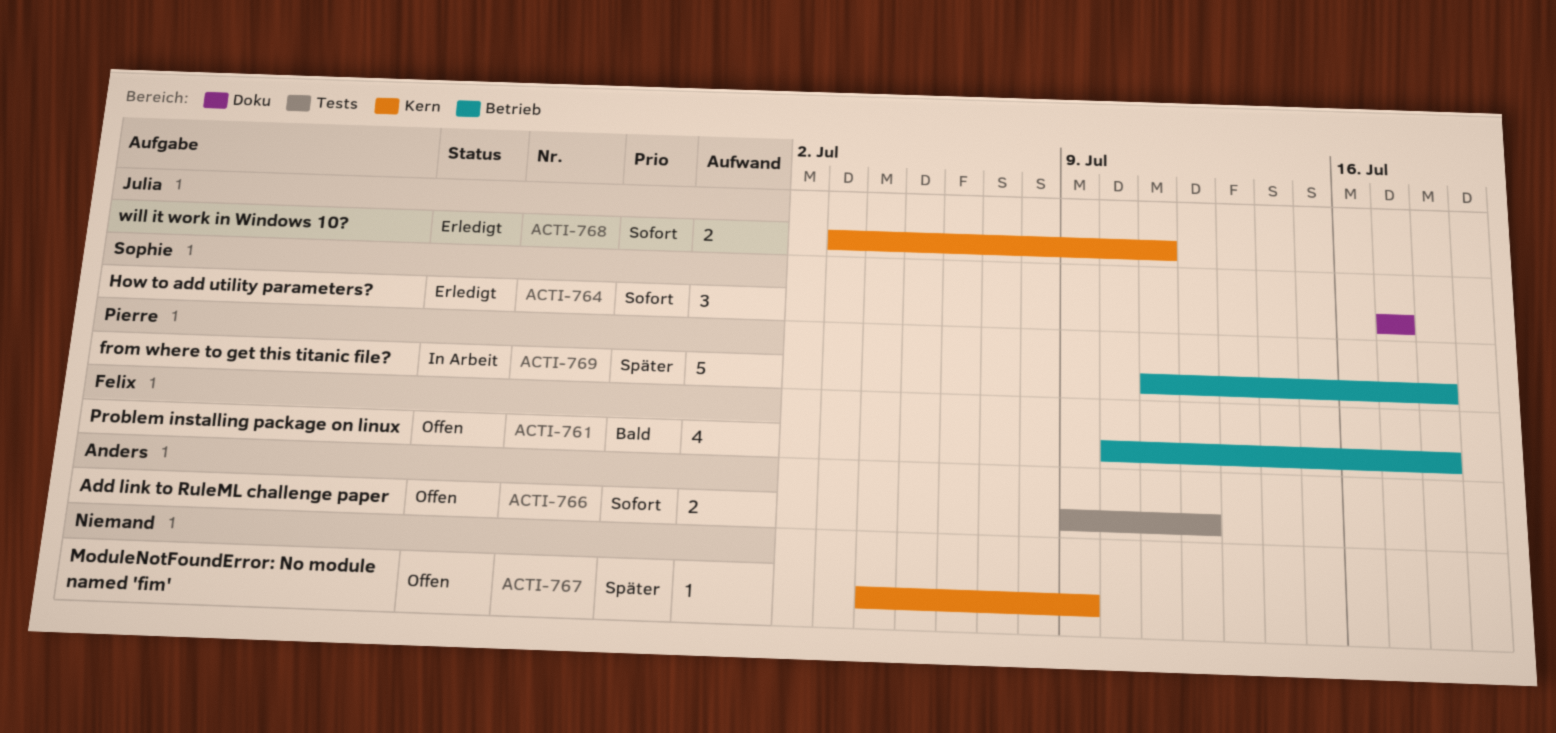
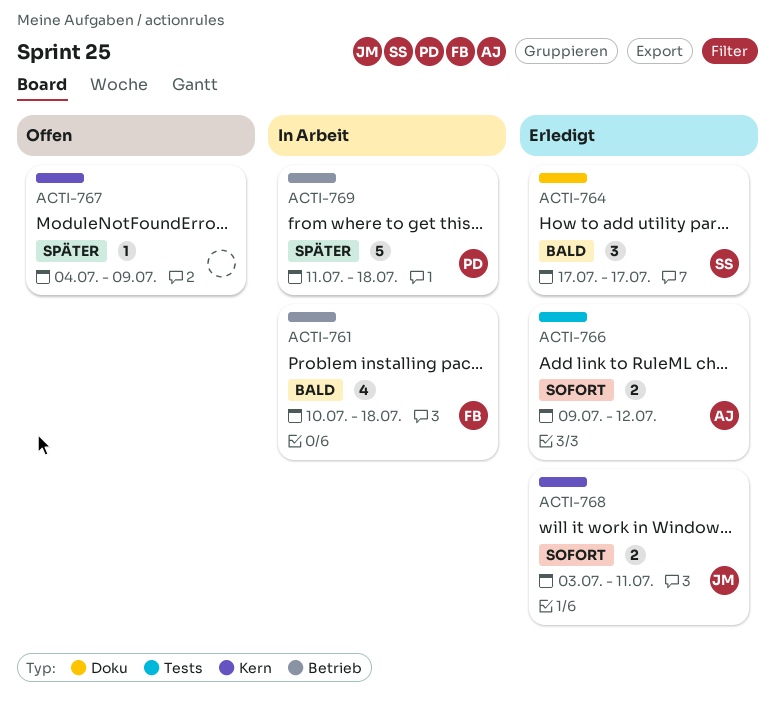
ACTI-761, status: Offen -> In Arbeit
ACTI-764, priority: Sofort -> Bald
ACTI-766, status: Offen -> Erledigt

